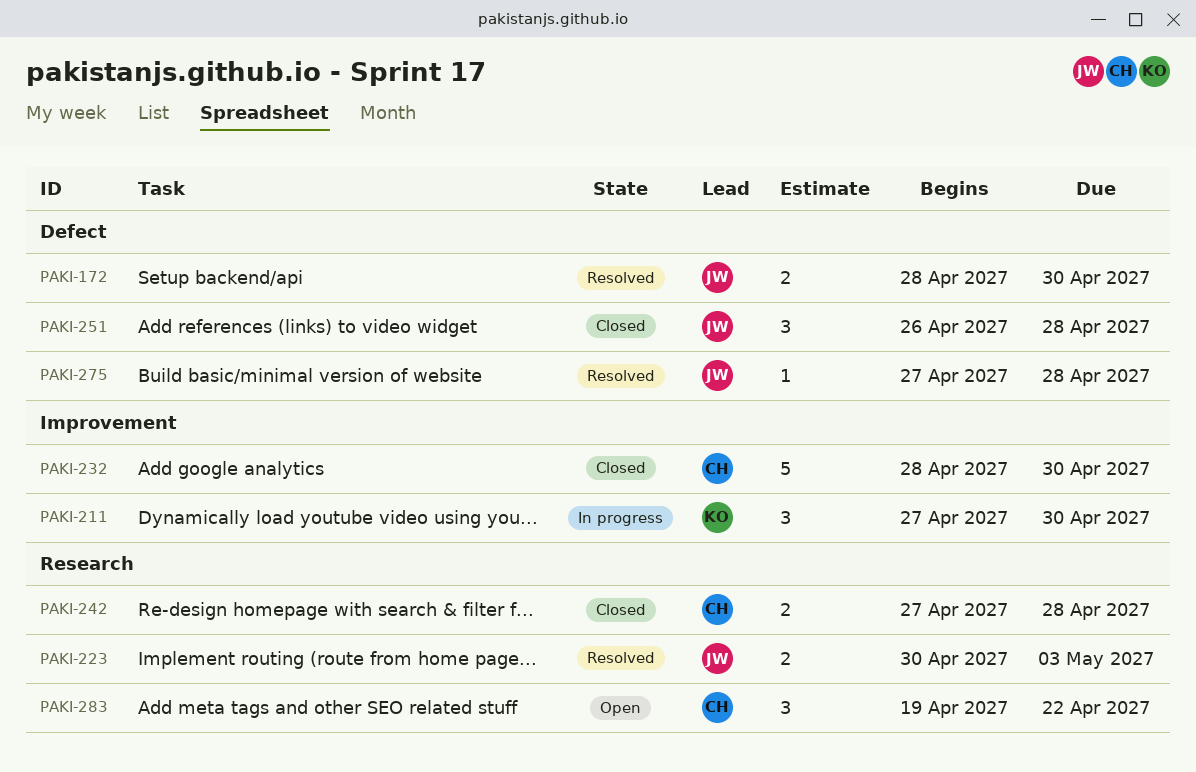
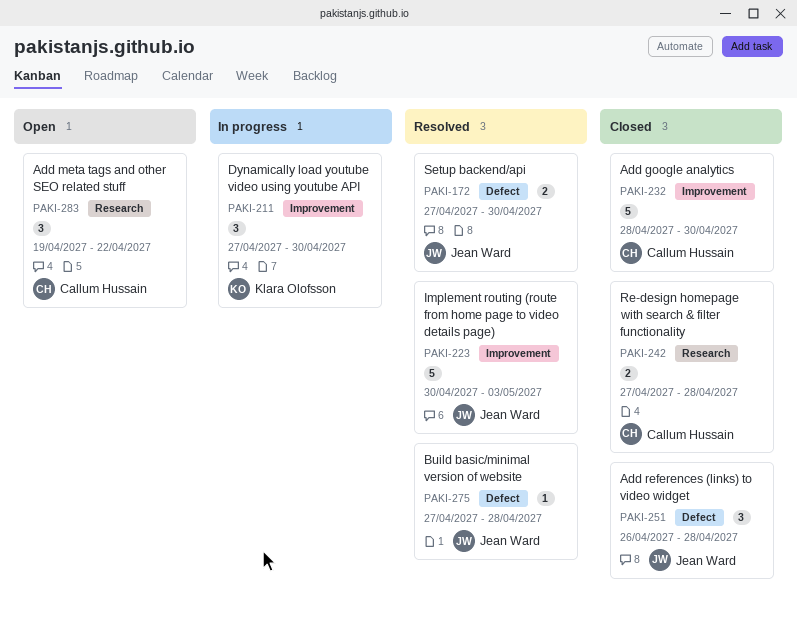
PAKI-172, start: Apr 28 -> Apr 27
PAKI-223, label: Research -> Improvement
PAKI-223, estimate: 2 -> 5

